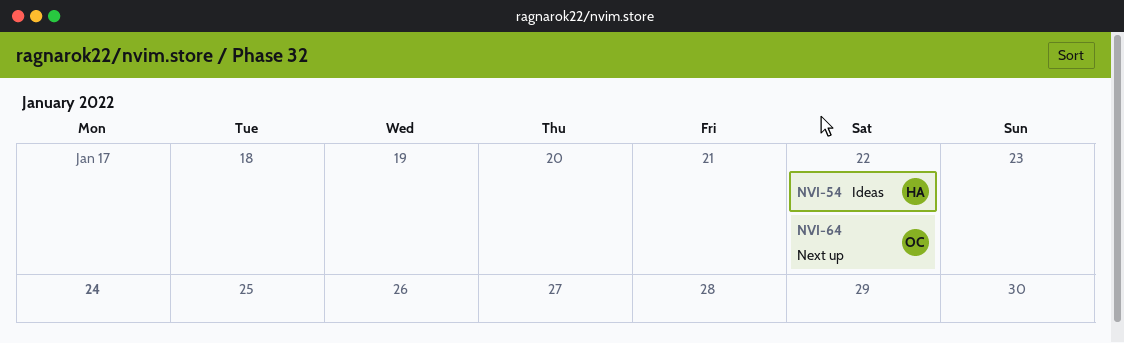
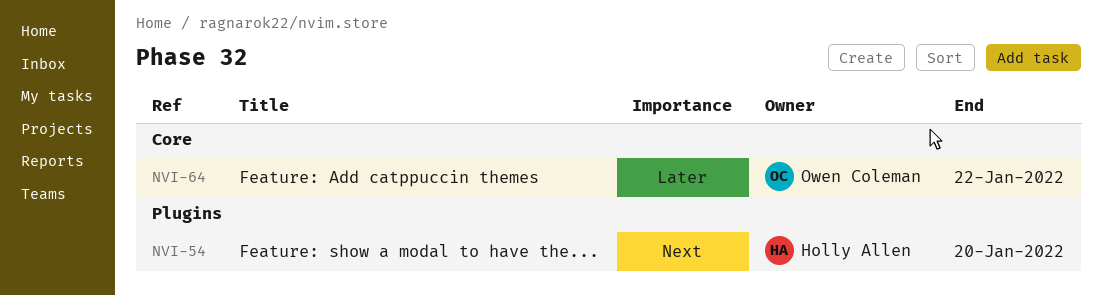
NVI-54, due: Jan 22 -> Jan 20

